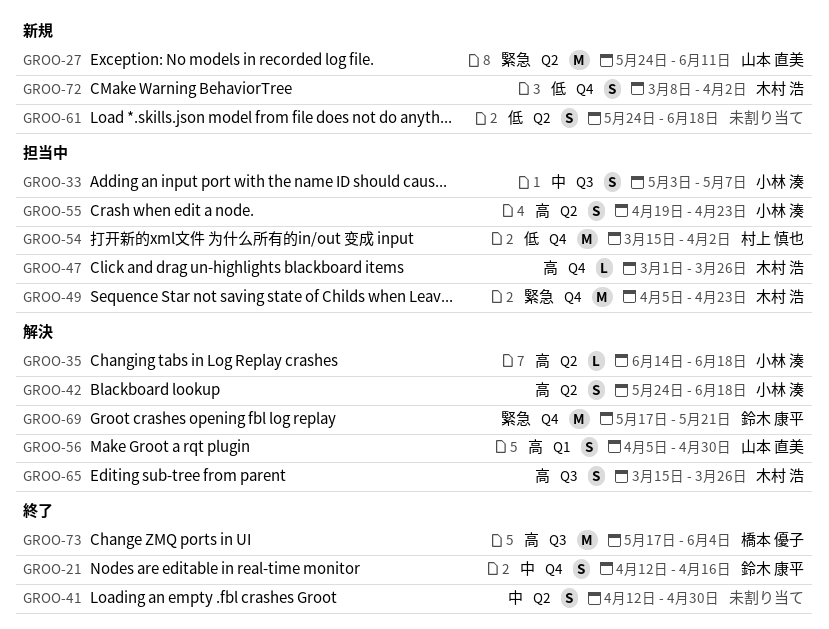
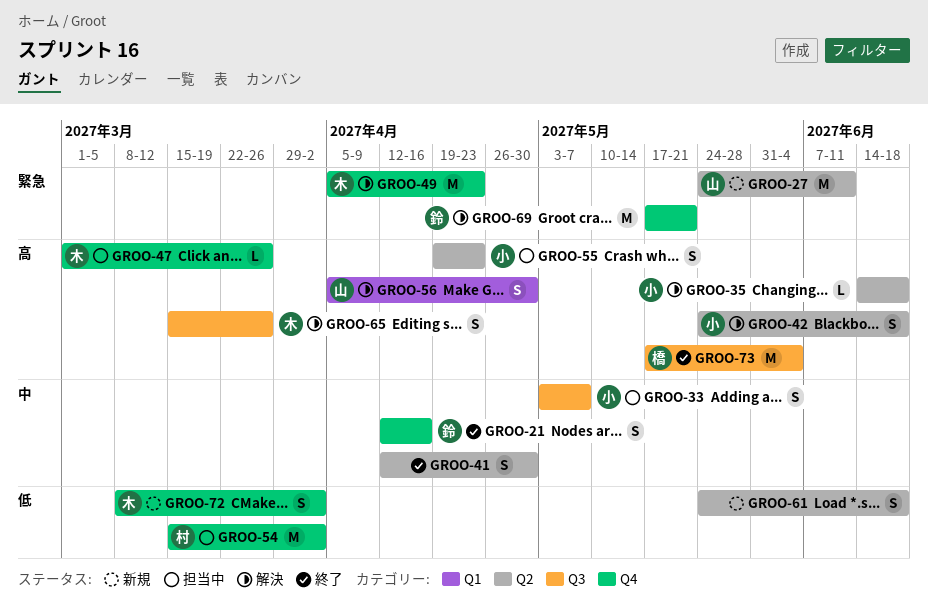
GROO-49, status: 担当中 -> 解決

